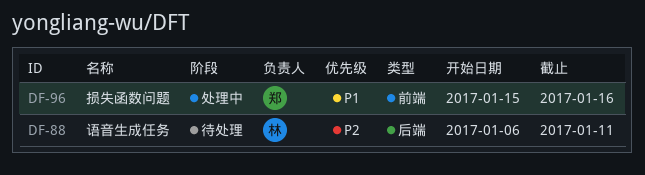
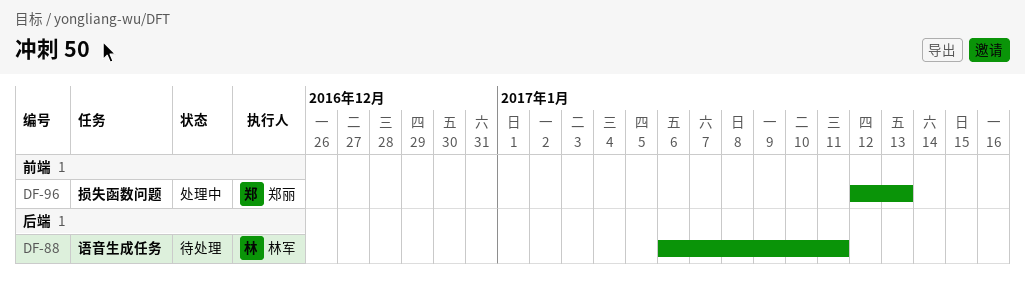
DF-96, start: Jan 15 -> Jan 12
DF-96, due: Jan 16 -> Jan 13

